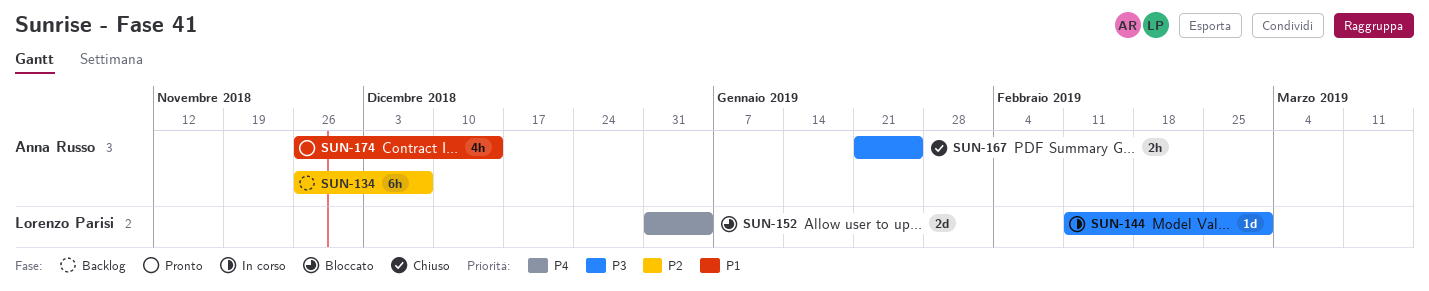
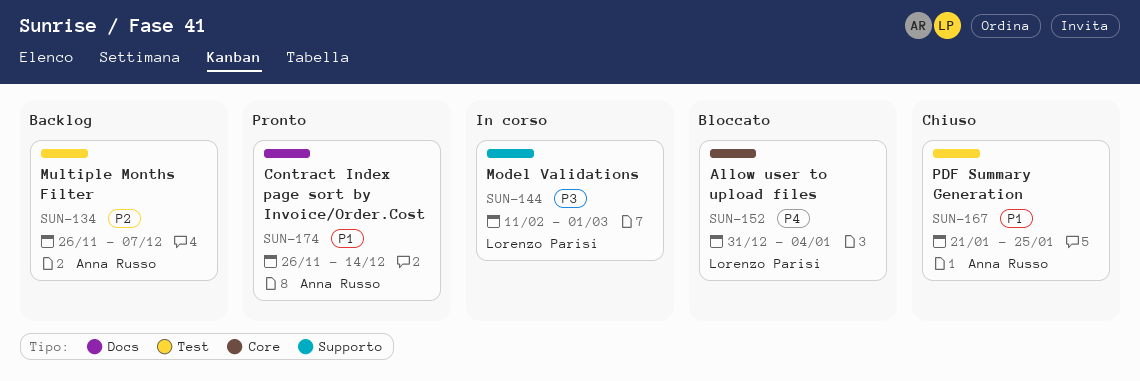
SUN-167, priority: P3 -> P1

